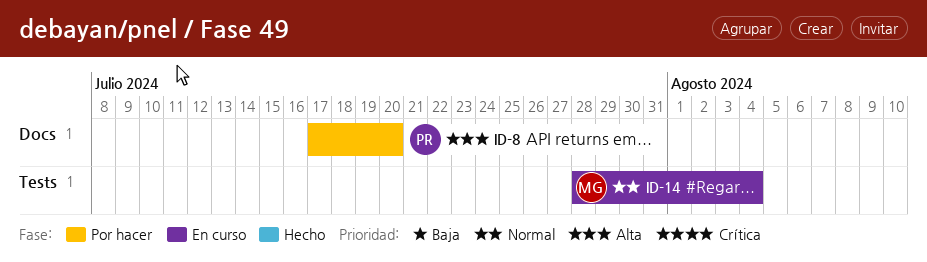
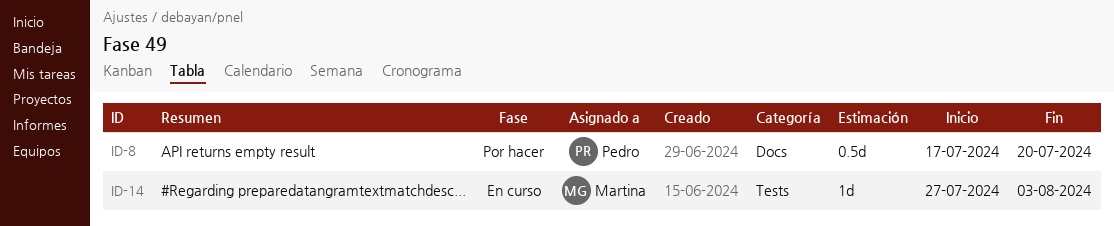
ID-14, start: Jul 28 -> Jul 27
ID-14, due: Aug 4 -> Aug 3

